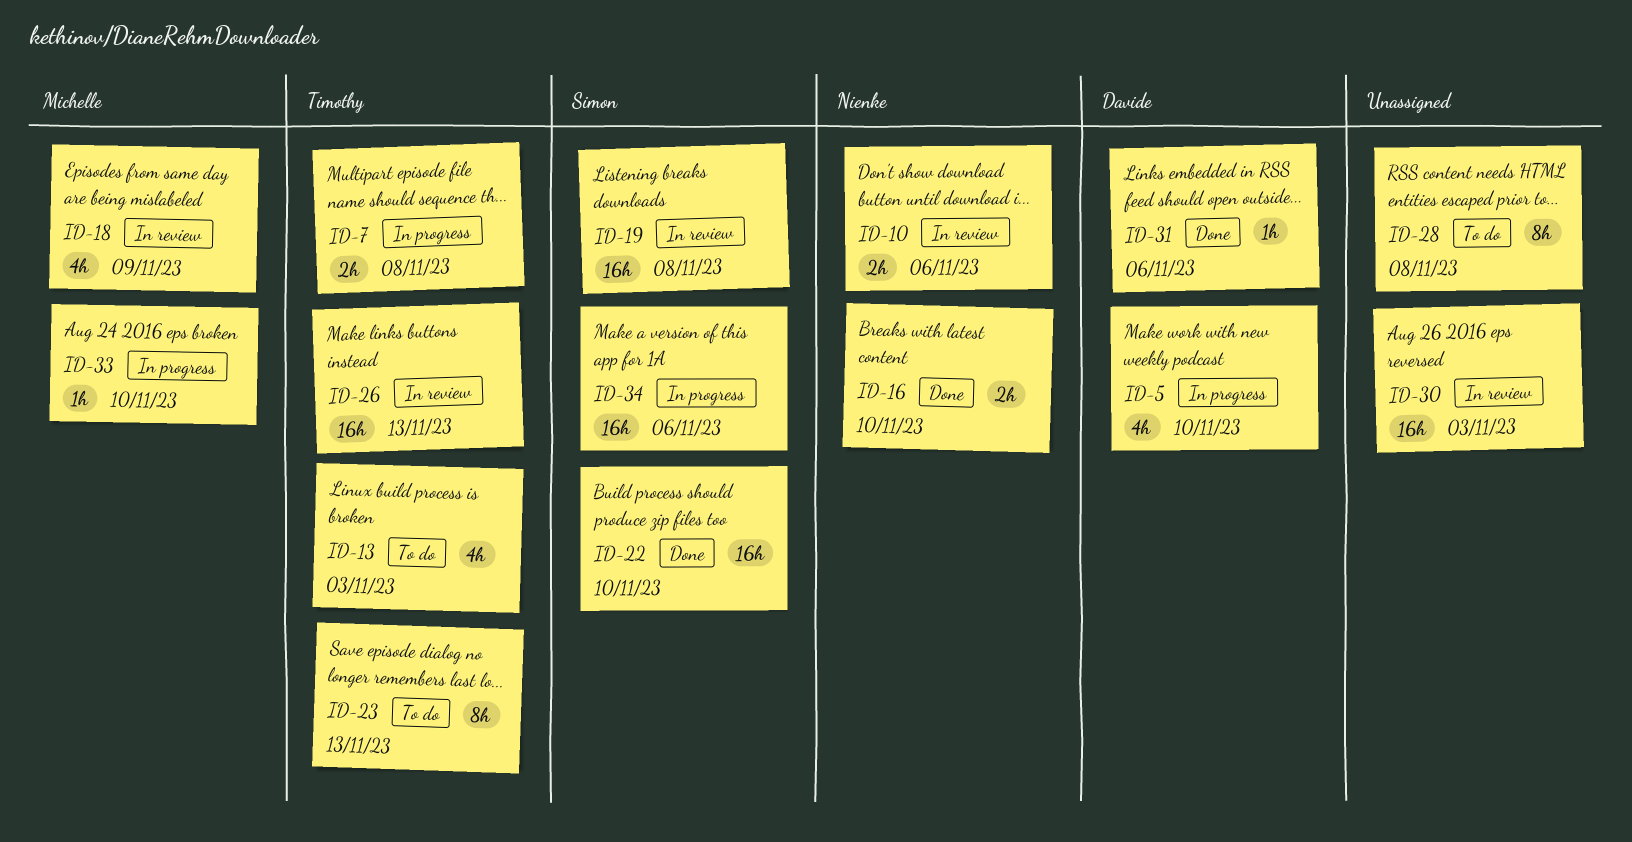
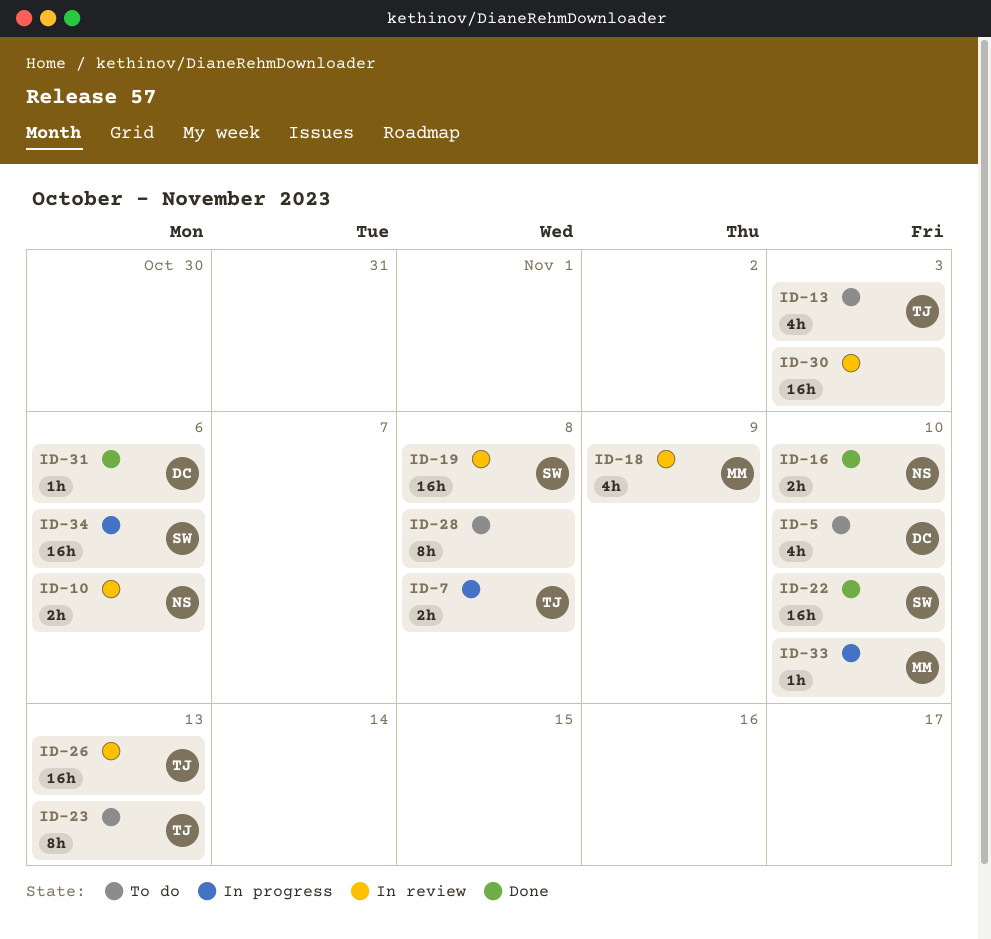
ID-5, status: In progress -> To do

